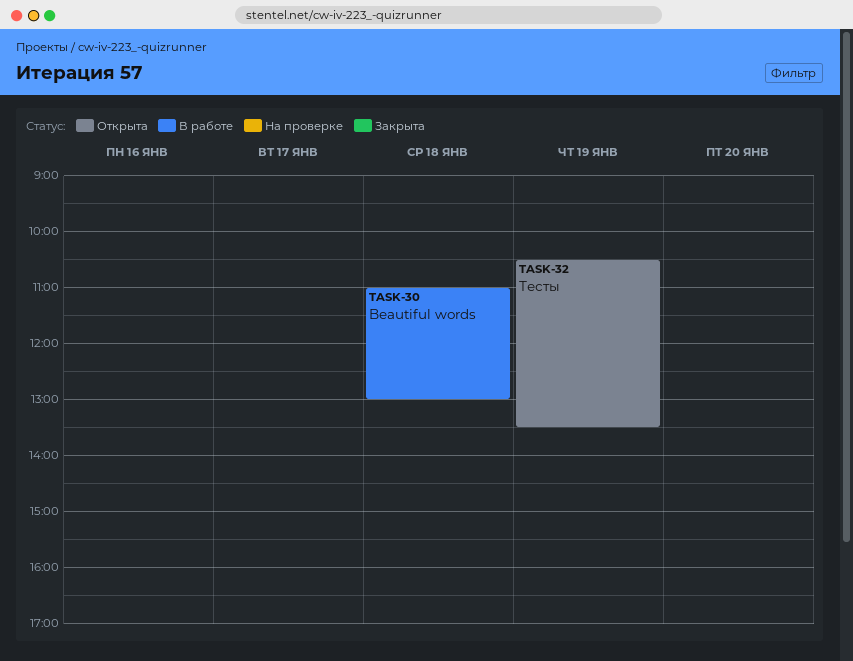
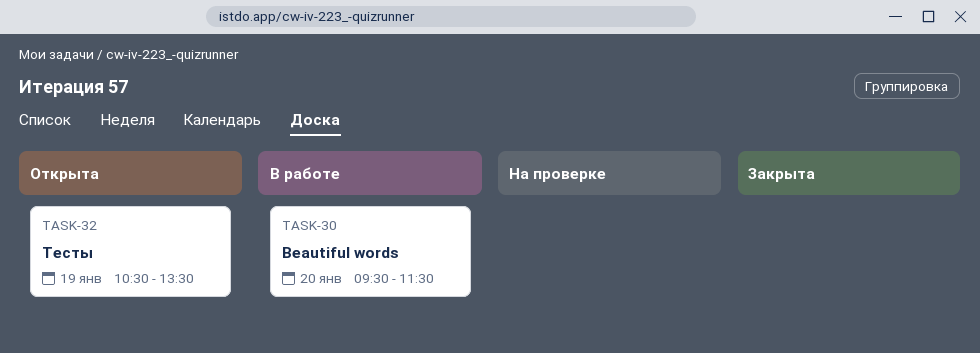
TASK-30, day: Jan 18 -> Jan 20
TASK-30, begins: 11:00 -> 09:30
TASK-30, ends: 13:00 -> 11:30

